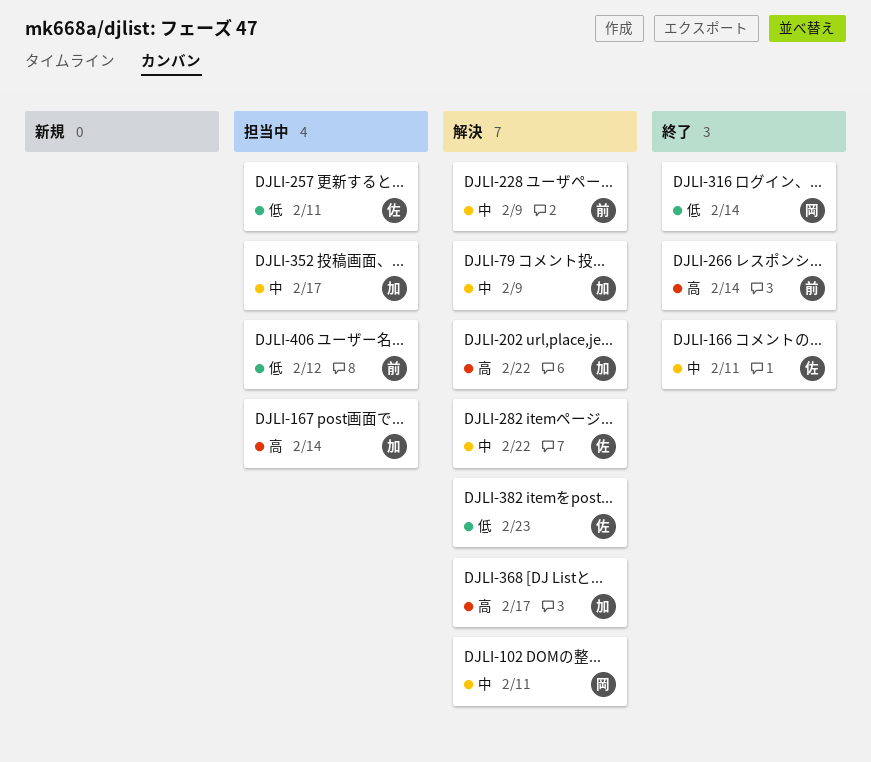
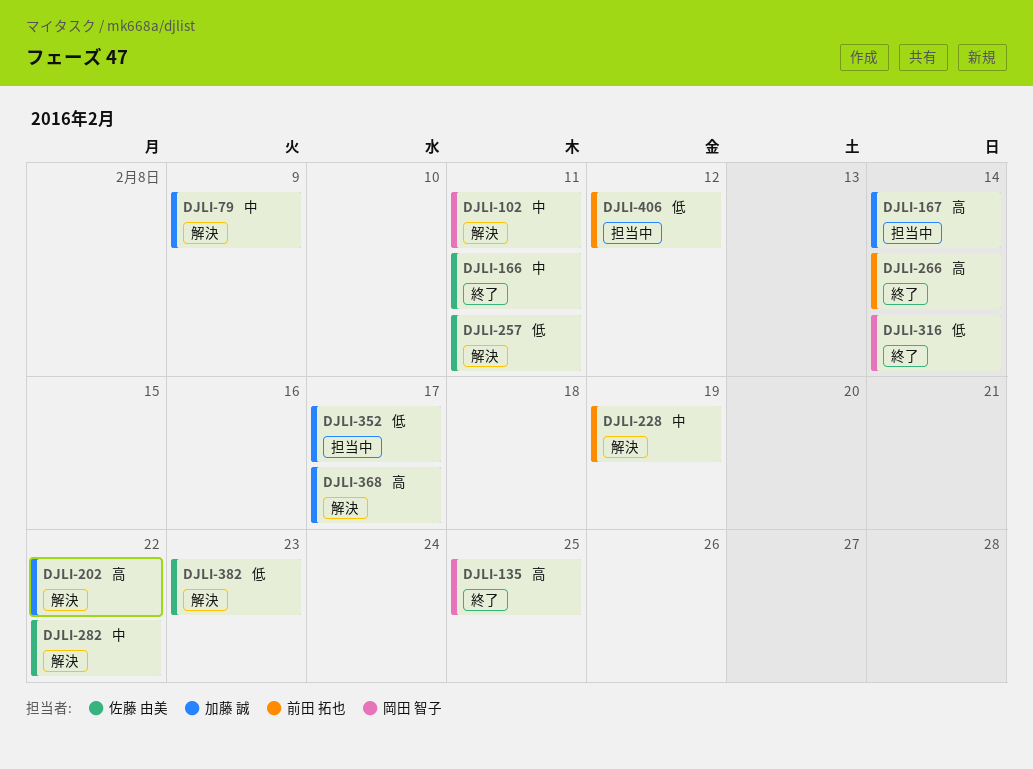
DJLI-135: none -> present
DJLI-228, due: Feb 9 -> Feb 19
DJLI-257, status: 担当中 -> 解決
DJLI-352, priority: 中 -> 低

